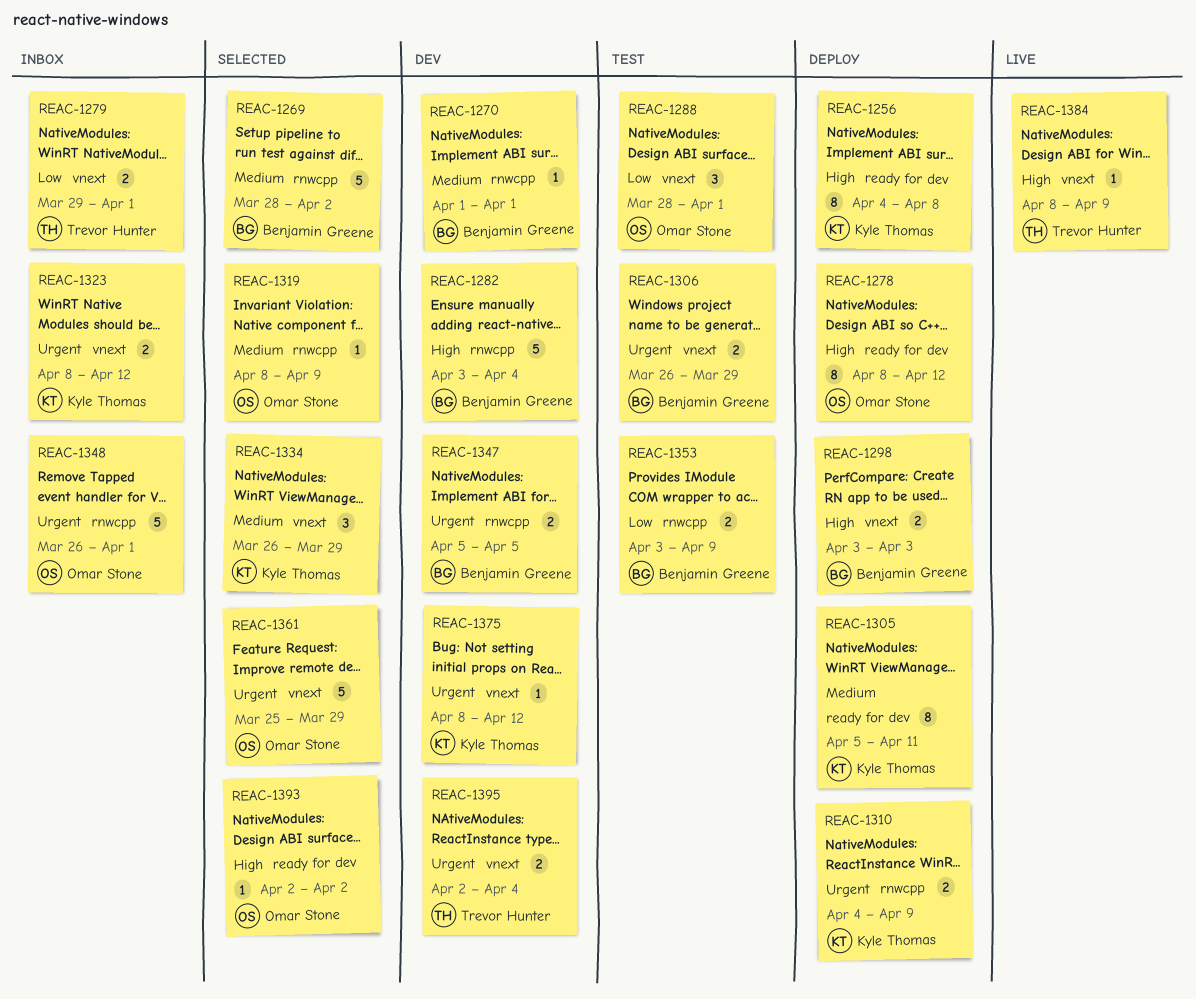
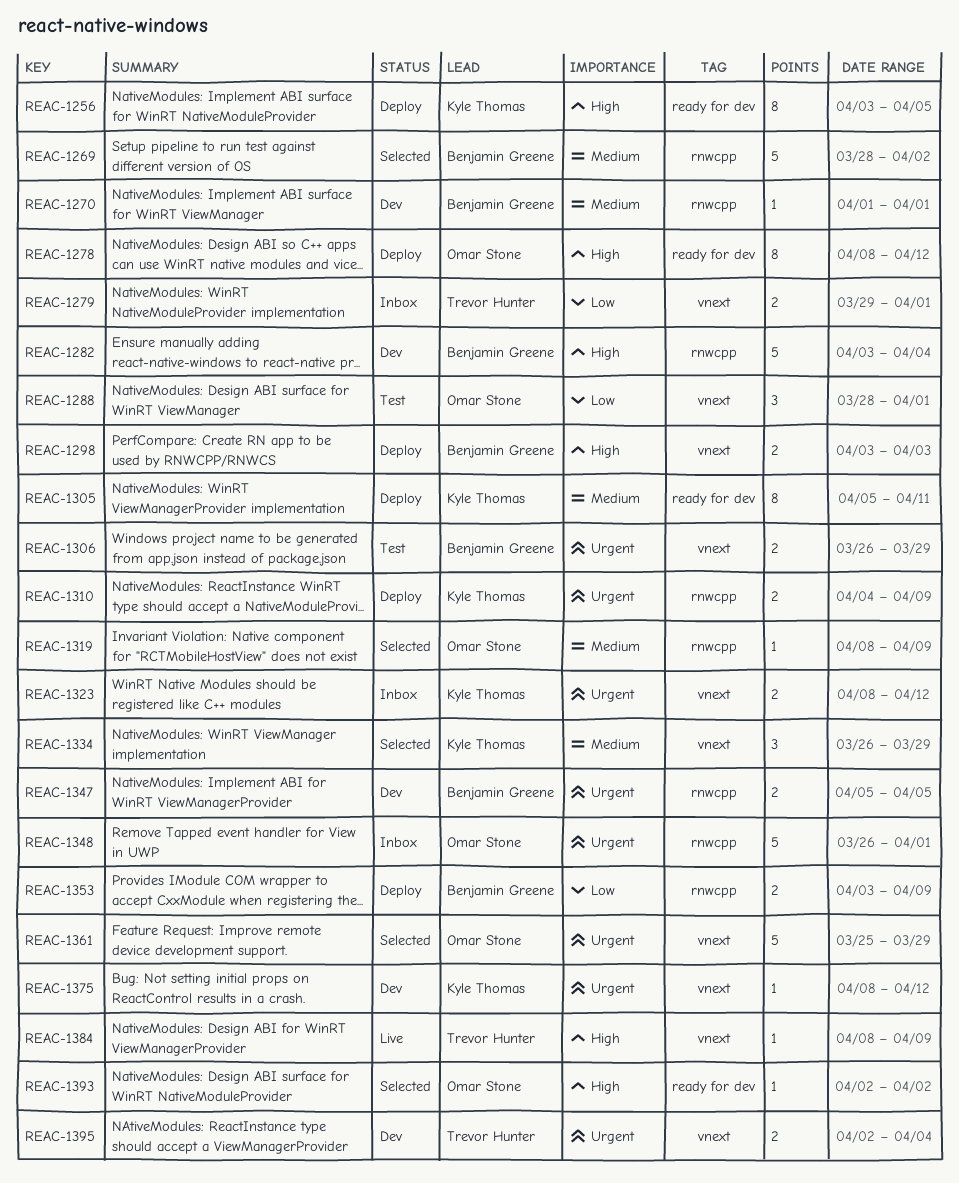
REAC-1256, start: Apr 4 -> Apr 3
REAC-1256, due: Apr 8 -> Apr 5
REAC-1353, status: Test -> Deploy

